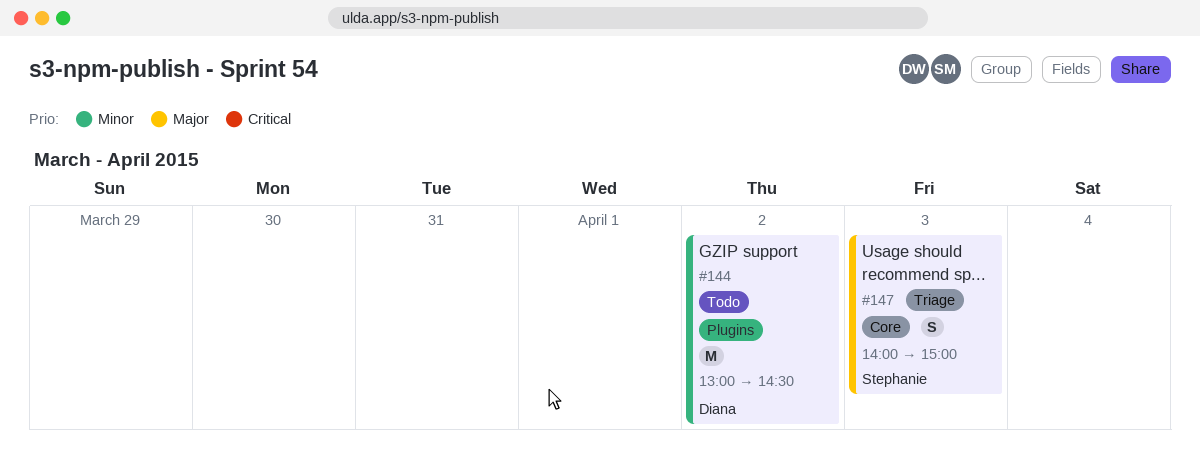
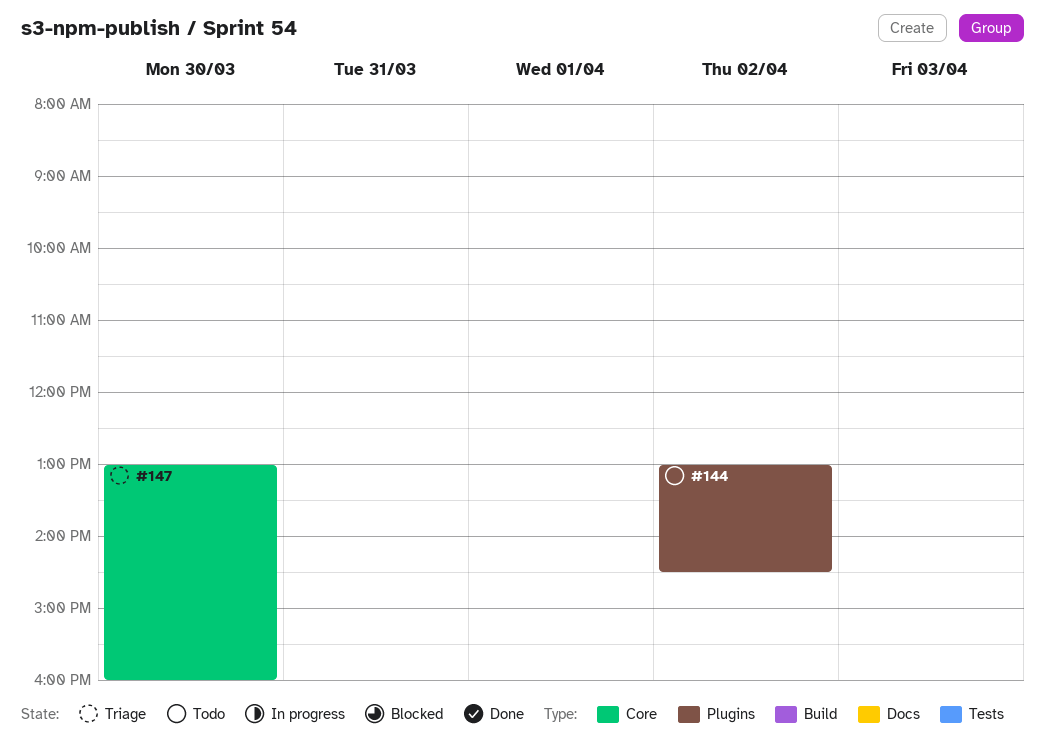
#147, day: Apr 3 -> Mar 30
#147, begins: 14:00 -> 13:00
#147, ends: 15:00 -> 16:00

